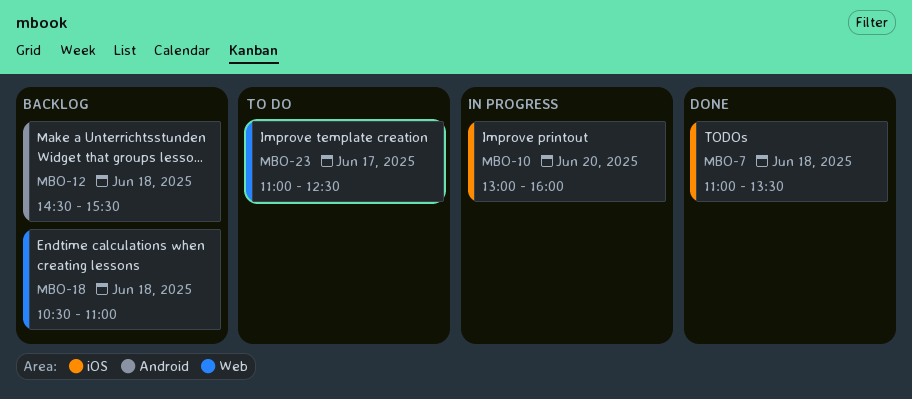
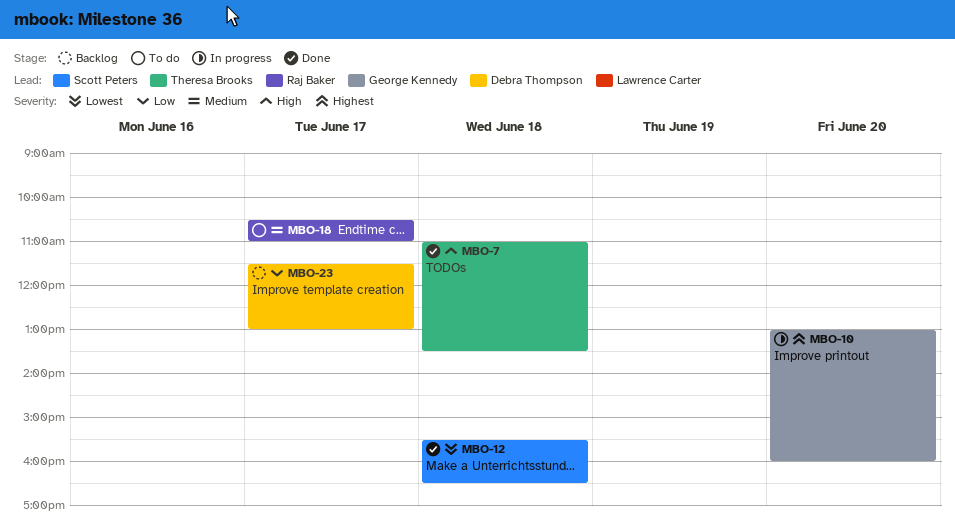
MBO-12, status: Backlog -> Done
MBO-12, begins: 14:30 -> 15:30
MBO-12, ends: 15:30 -> 16:30
MBO-18, status: Backlog -> To do
MBO-18, day: Jun 18 -> Jun 17
MBO-23, status: To do -> Backlog
MBO-23, begins: 11:00 -> 11:30
MBO-23, ends: 12:30 -> 13:00

